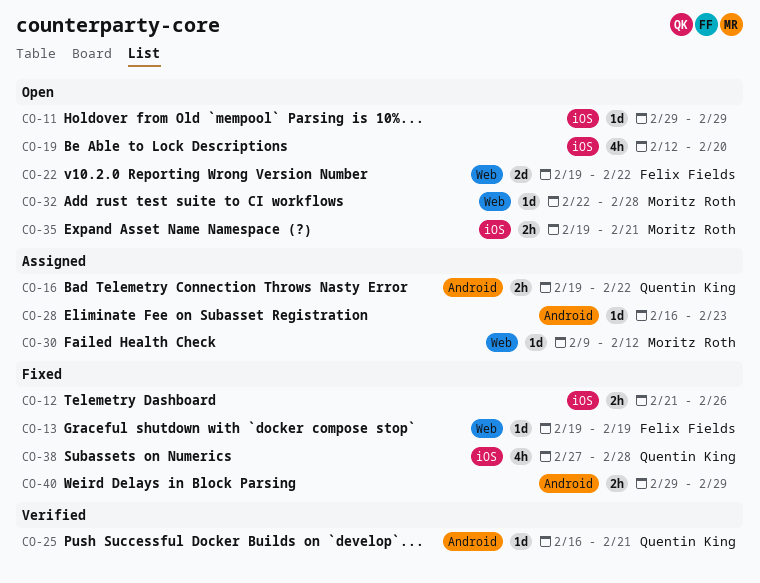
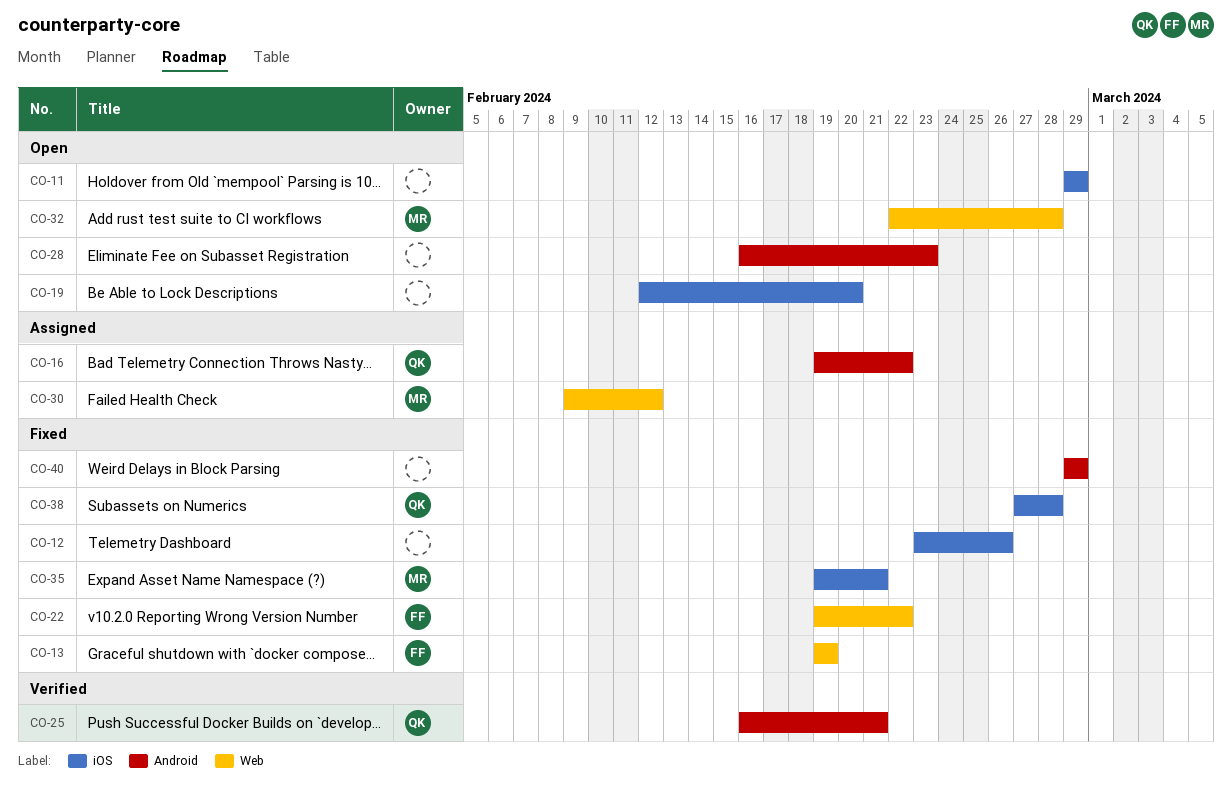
CO-12, start: Feb 21 -> Feb 23
CO-22, status: Open -> Fixed
CO-28, status: Assigned -> Open
CO-35, status: Open -> Fixed

